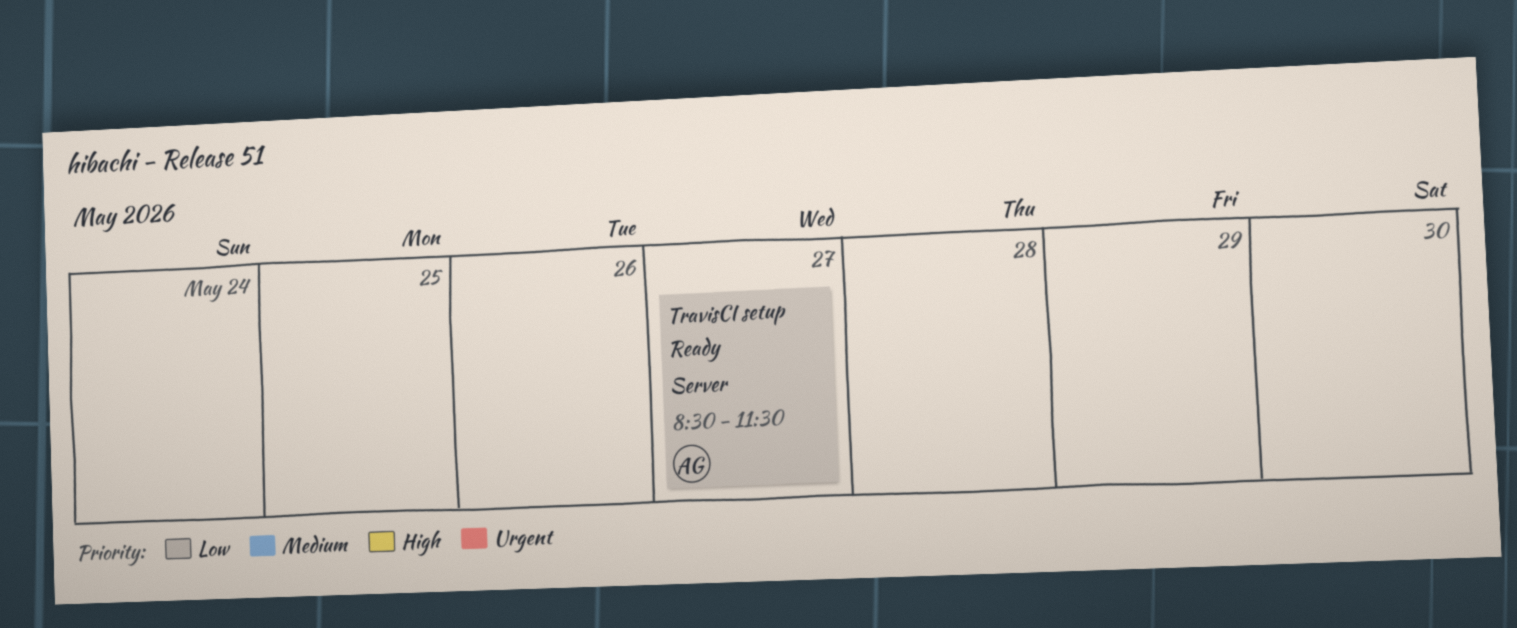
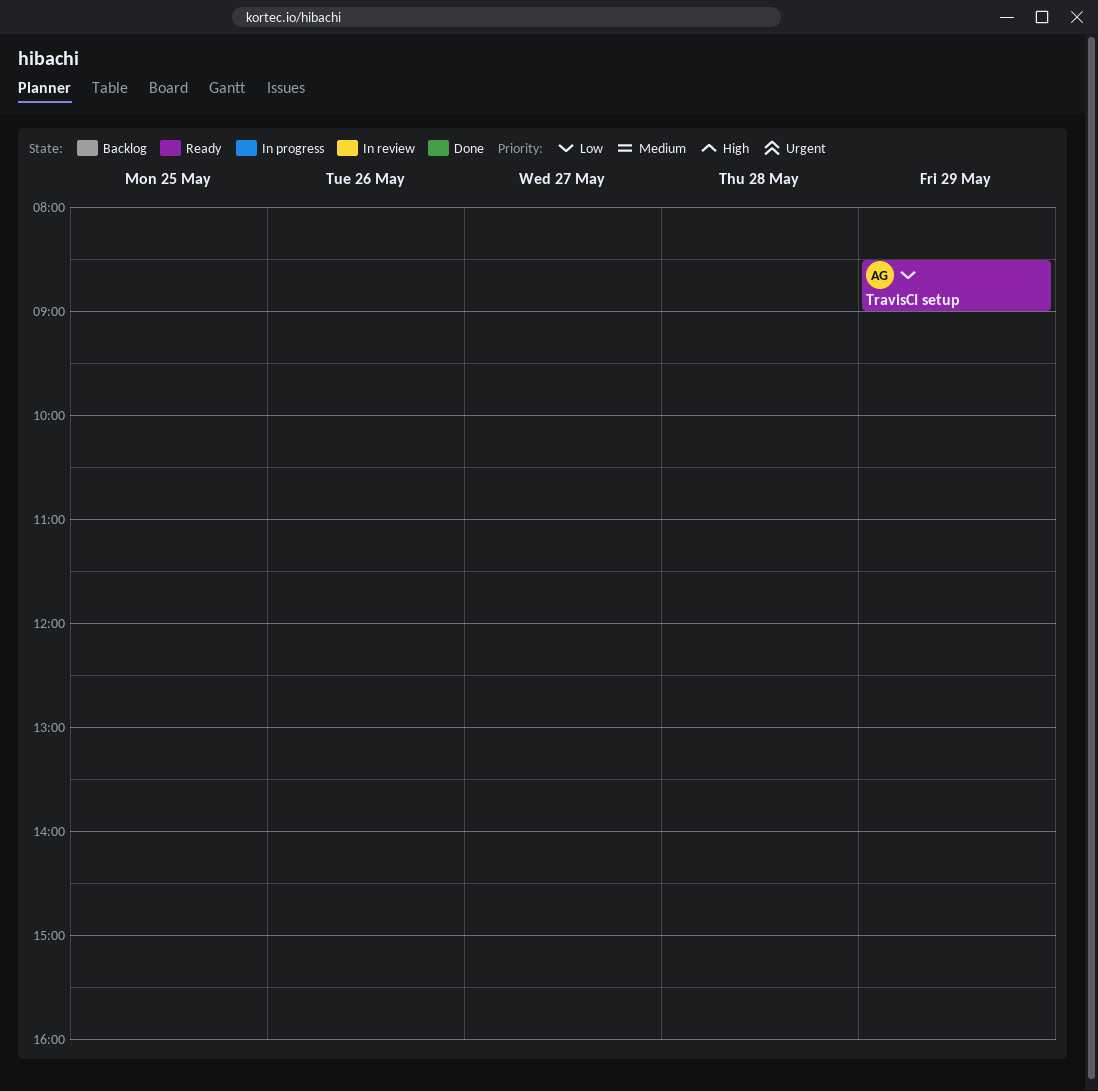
TravisCI setup, day: May 27 -> May 29
TravisCI setup, ends: 11:30 -> 09:00

